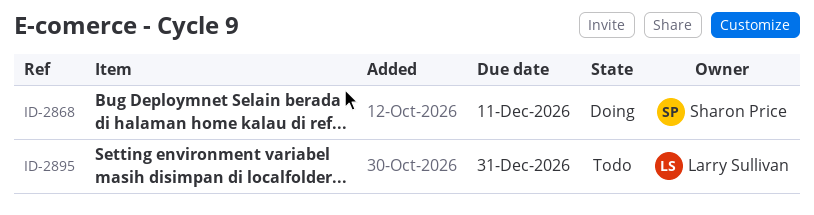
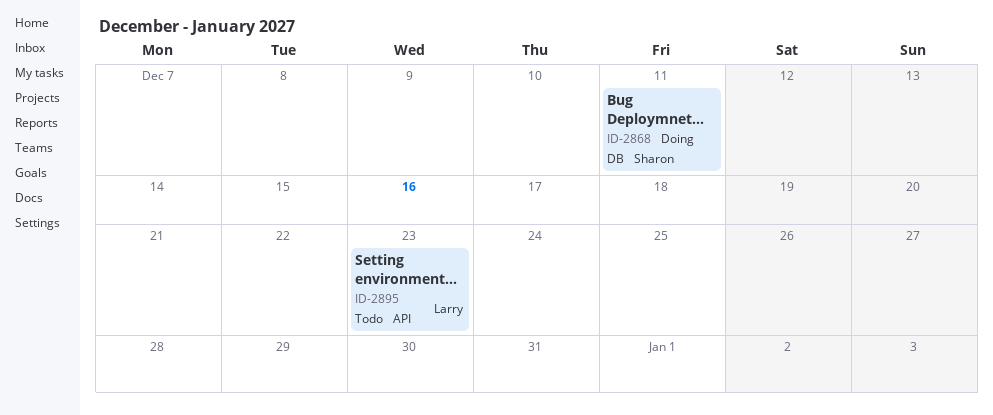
ID-2895, due: Dec 31 -> Dec 23

